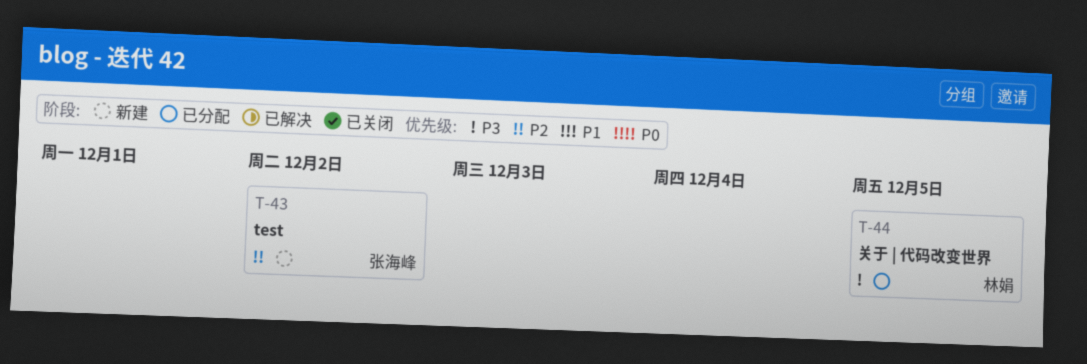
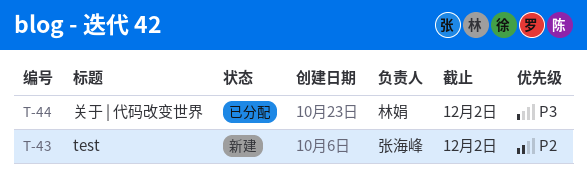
T-44, due: Dec 5 -> Dec 2

